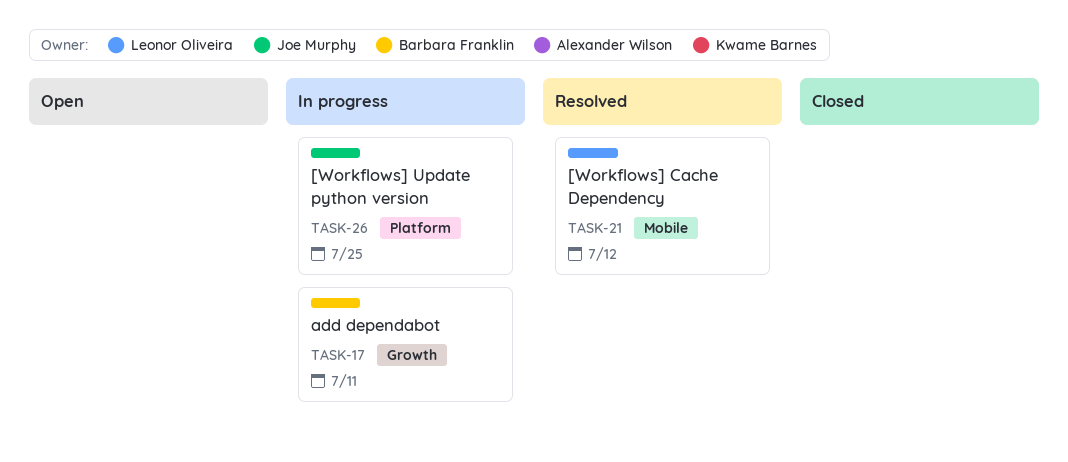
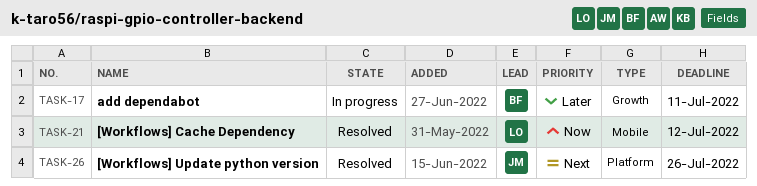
TASK-26, status: In progress -> Resolved
TASK-26, due: Jul 25 -> Jul 26

